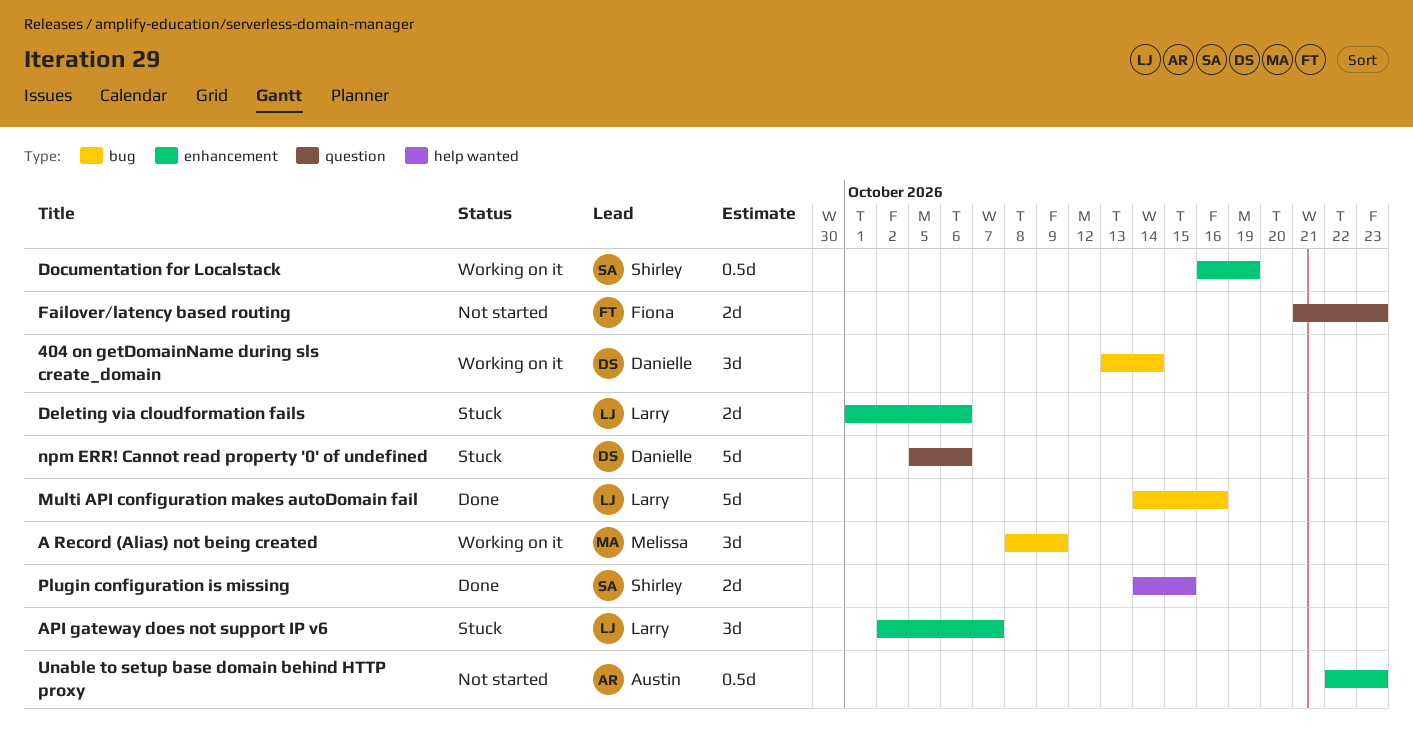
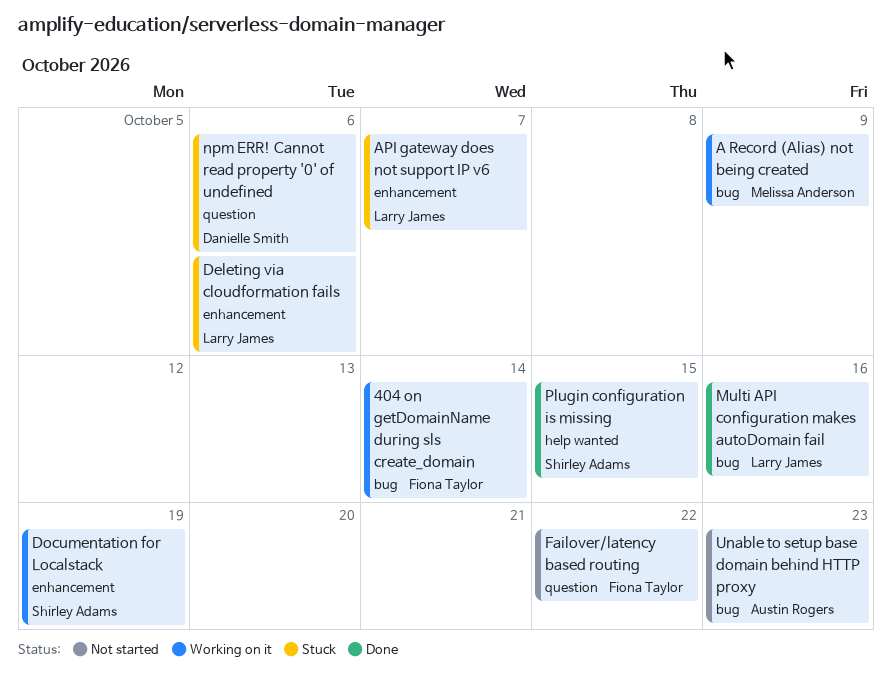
404 on getDomainName during sls create_domain, owner: Danielle Smith -> Fiona Taylor
Failover/latency based routing, due: Oct 23 -> Oct 22
Unable to setup base domain behind HTTP proxy, label: enhancement -> bug

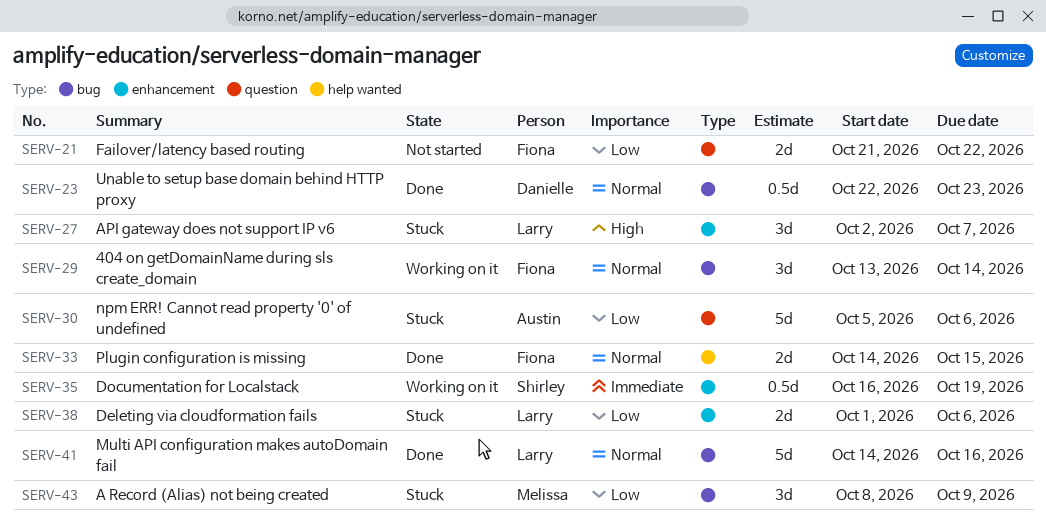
A Record (Alias) not being created, status: Working on it -> Stuck
npm ERR! Cannot read property '0' of undefined, owner: Danielle Smith -> Austin Rogers
Plugin configuration is missing, owner: Shirley Adams -> Fiona Taylor
Unable to setup base domain behind HTTP proxy, status: Not started -> Done
Unable to setup base domain behind HTTP proxy, owner: Austin Rogers -> Danielle Smith

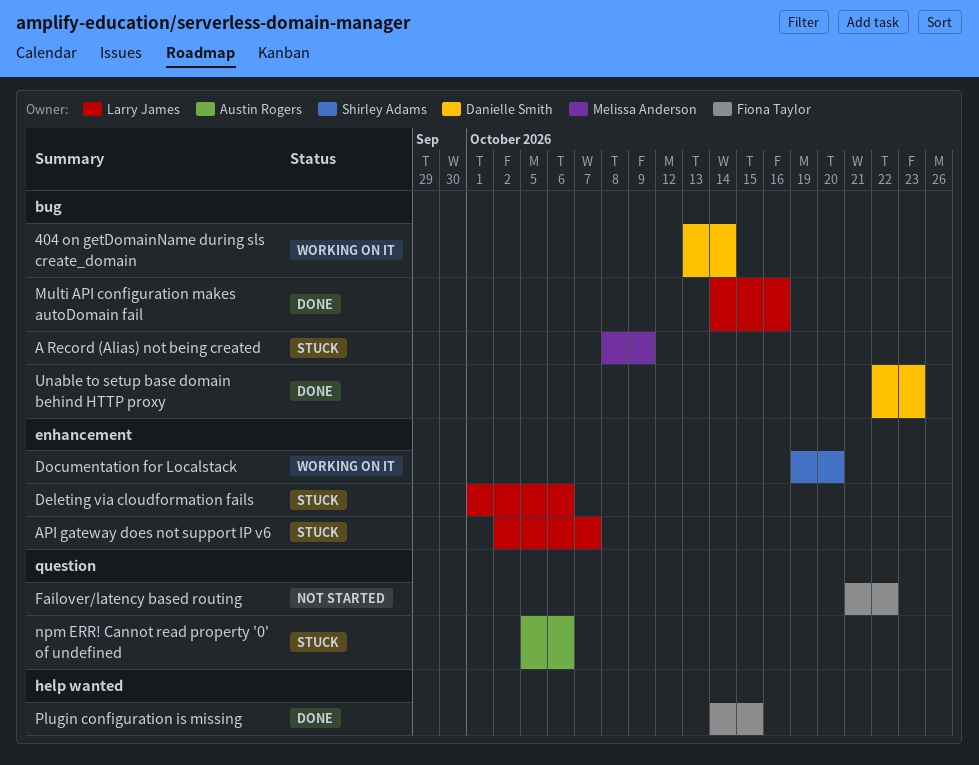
404 on getDomainName during sls create_domain, owner: Fiona Taylor -> Danielle Smith
Documentation for Localstack, start: Oct 16 -> Oct 19
Documentation for Localstack, due: Oct 19 -> Oct 20

